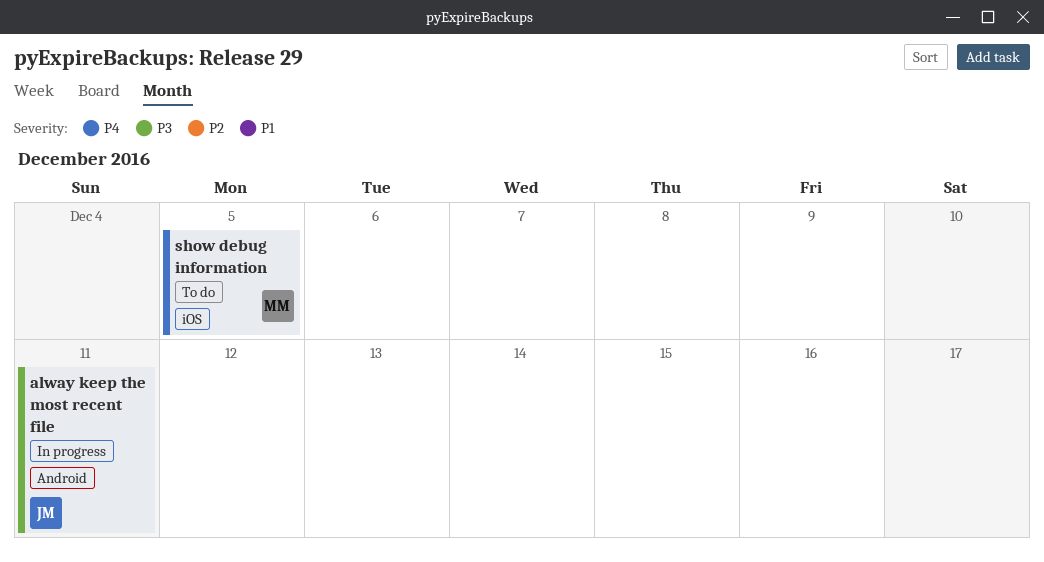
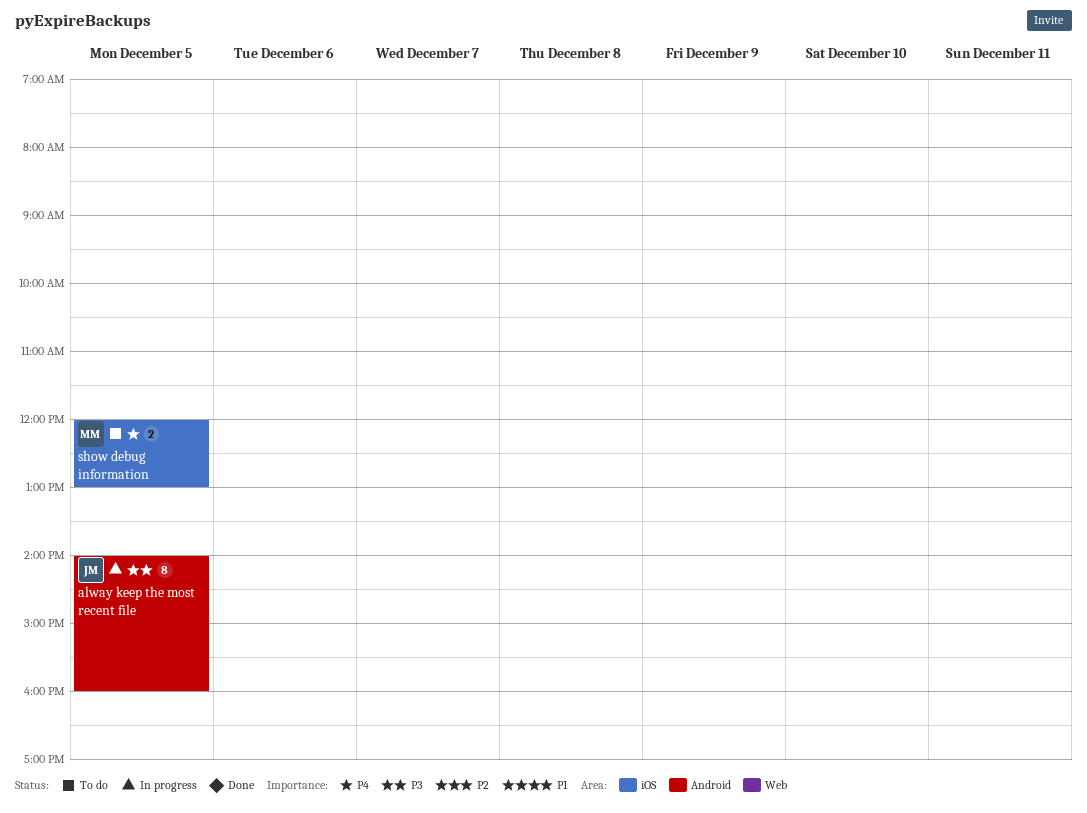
alway keep the most recent file, day: Dec 11 -> Dec 5

